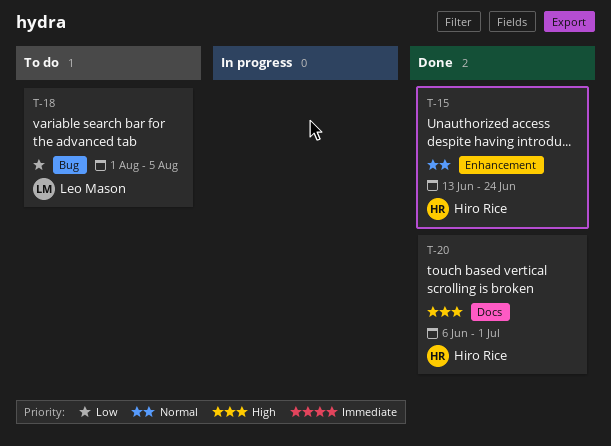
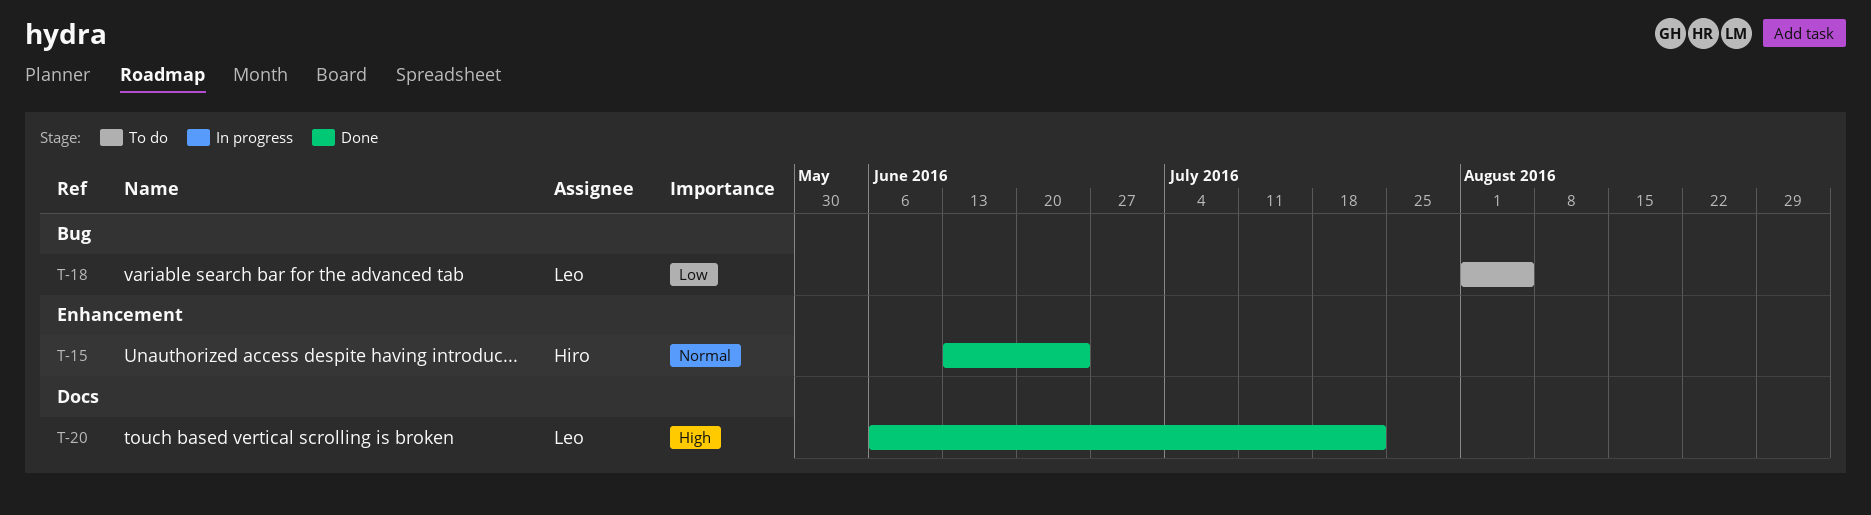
T-20, owner: Hiro Rice -> Leo Mason
T-20, due: Jul 1 -> Jul 22

